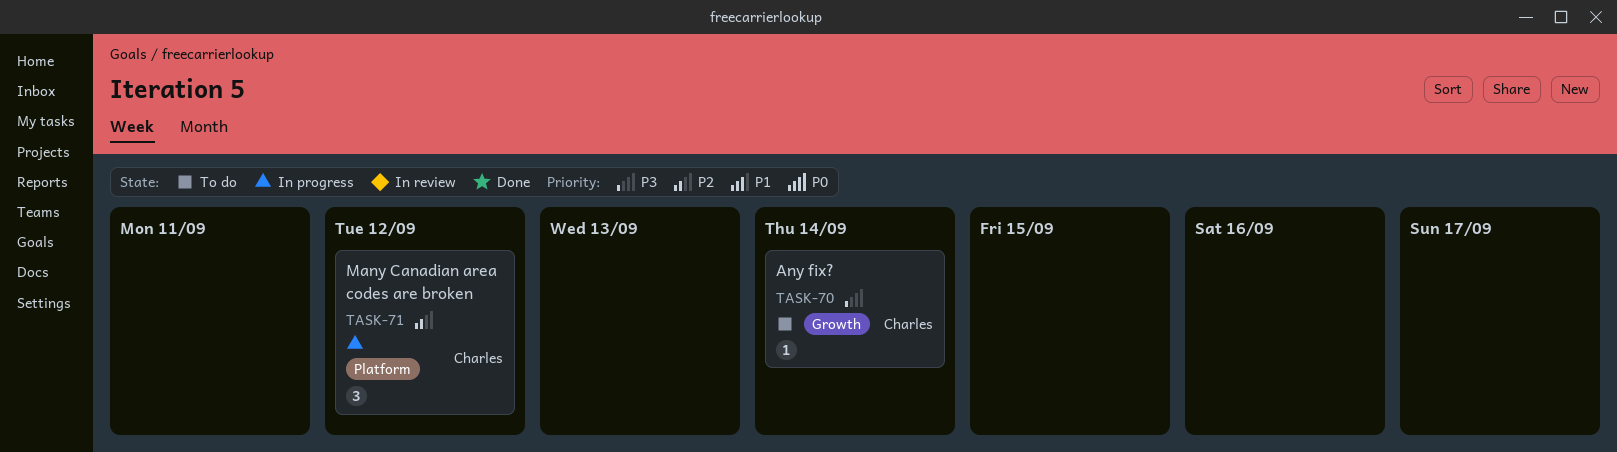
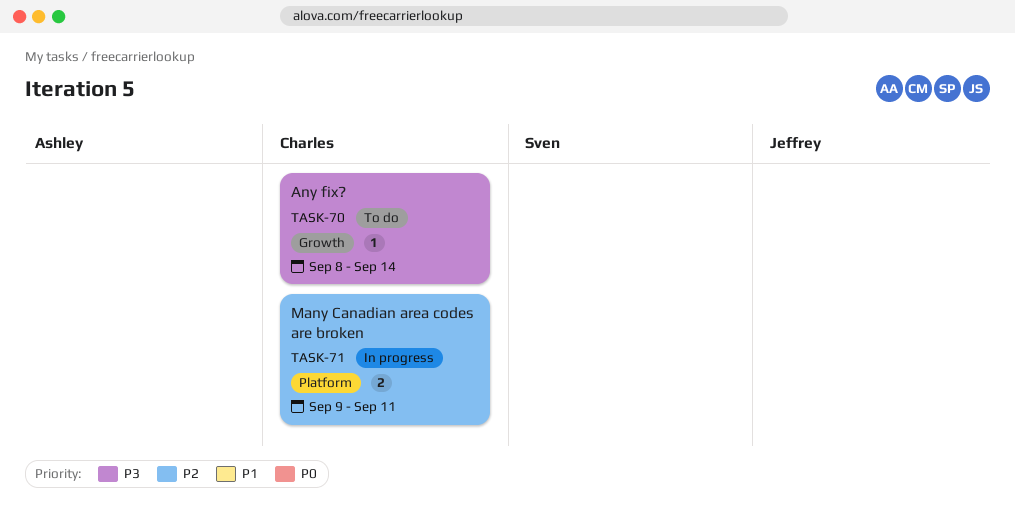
TASK-71, estimate: 3 -> 2
TASK-71, due: Sep 12 -> Sep 11

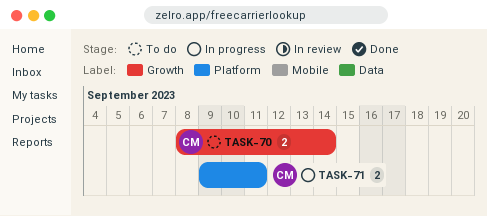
TASK-70, estimate: 1 -> 2

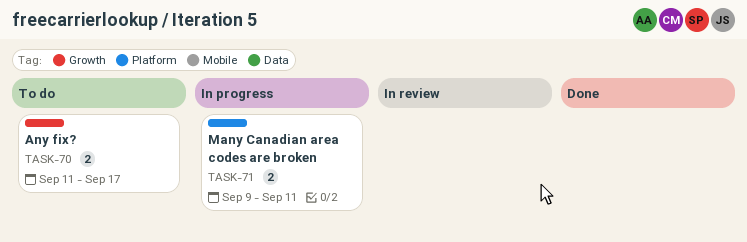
TASK-70, start: Sep 8 -> Sep 11
TASK-70, due: Sep 14 -> Sep 17

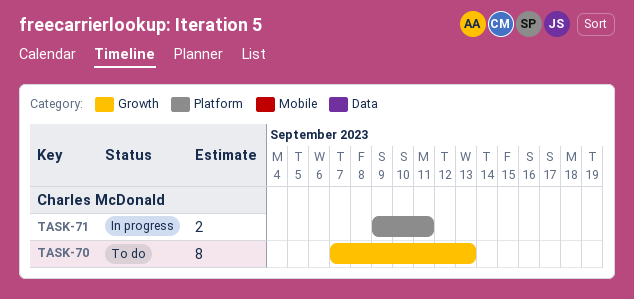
TASK-70, estimate: 2 -> 8
TASK-70, start: Sep 11 -> Sep 7
TASK-70, due: Sep 17 -> Sep 13

